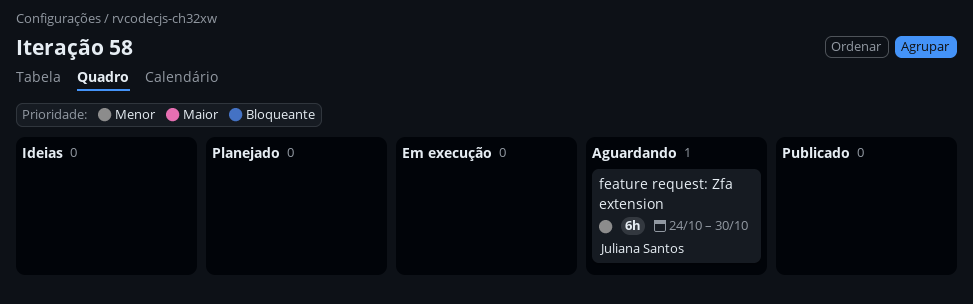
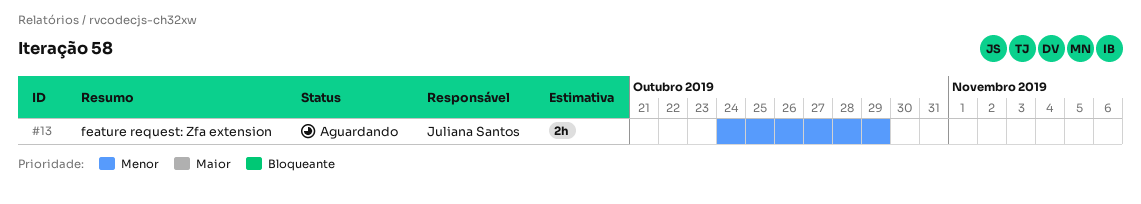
feature request: Zfa extension, estimate: 6h -> 2h
feature request: Zfa extension, due: Oct 30 -> Oct 29

